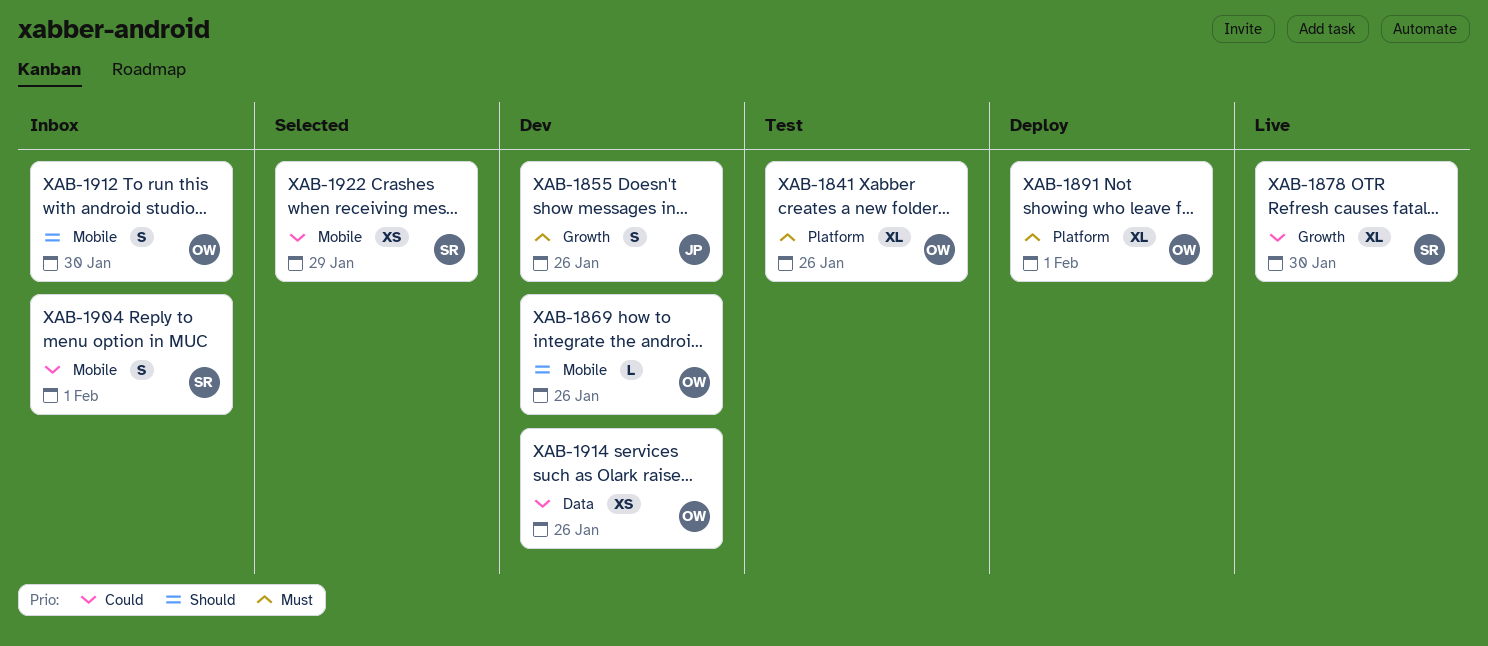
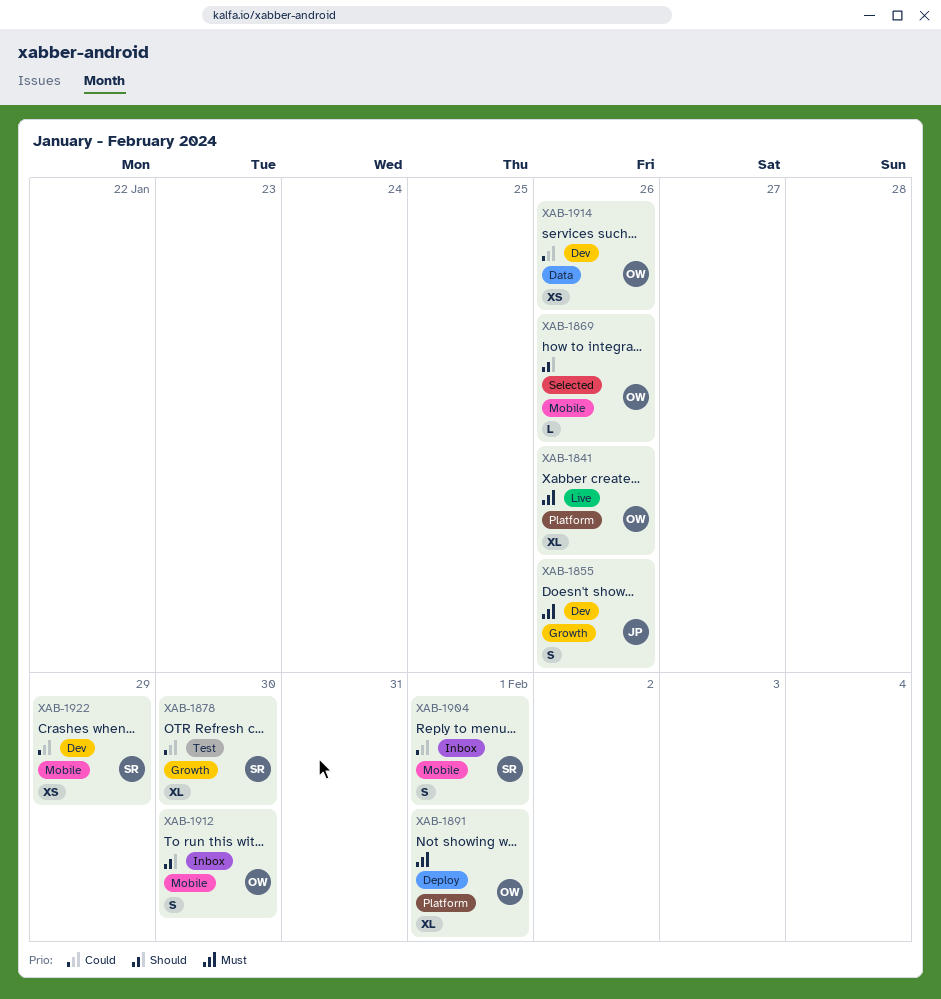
XAB-1841, status: Test -> Live
XAB-1869, status: Dev -> Selected
XAB-1878, status: Live -> Test
XAB-1922, status: Selected -> Dev

